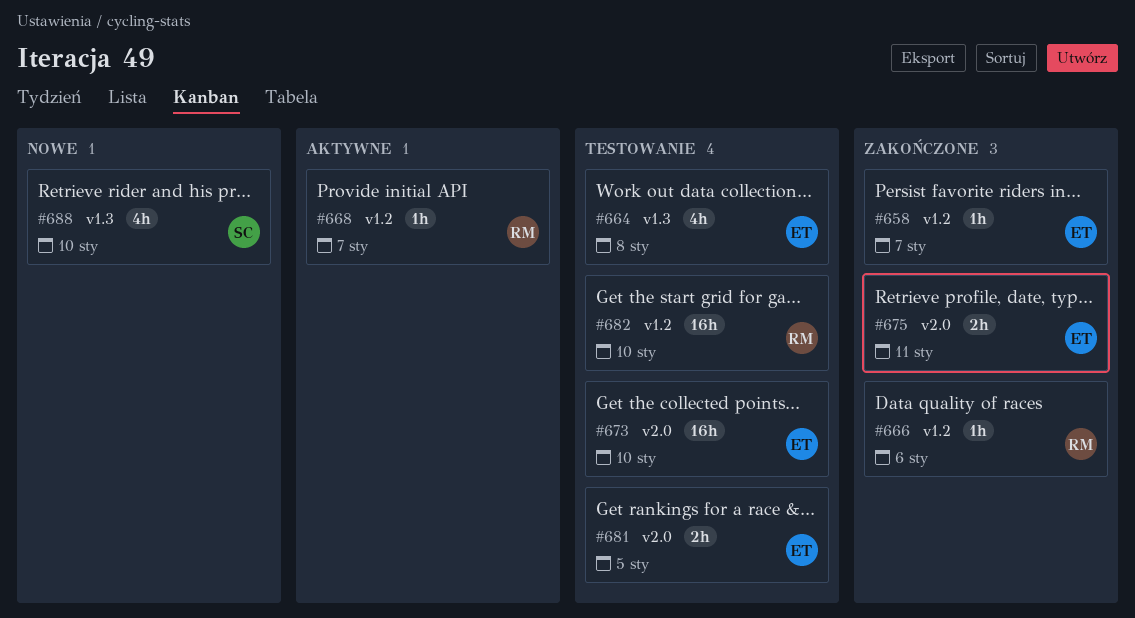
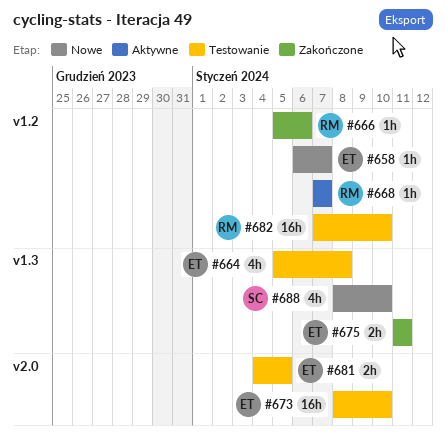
#658, status: Zakończone -> Nowe
#675, label: v2.0 -> v1.3

